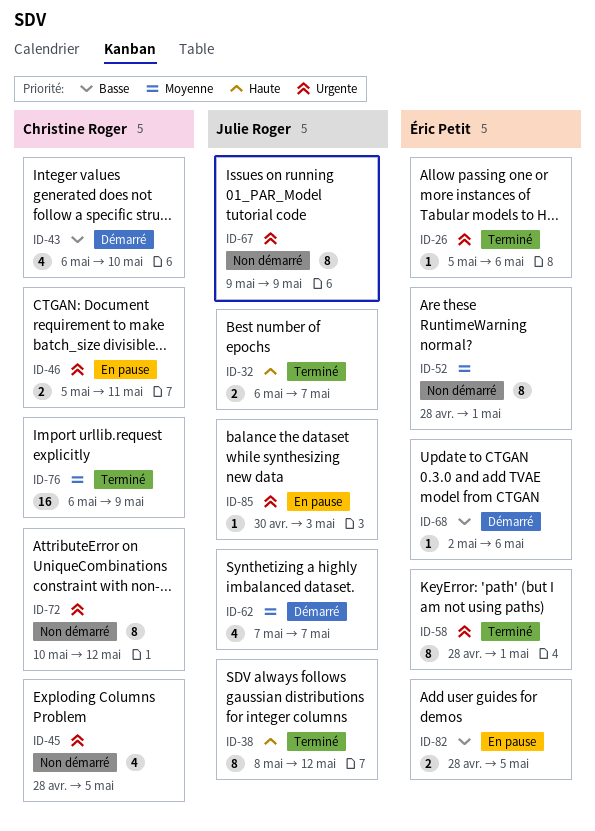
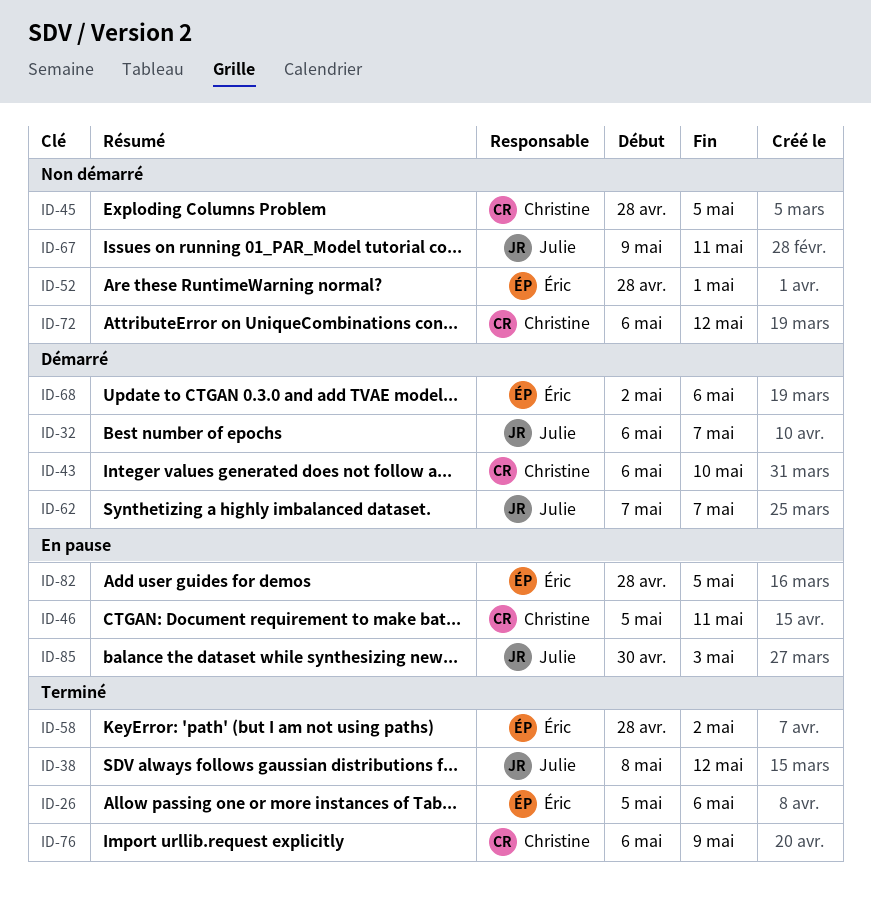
ID-32, status: Terminé -> Démarré
ID-58, due: May 1 -> May 2
ID-67, due: May 9 -> May 11
ID-72, start: May 10 -> May 6

